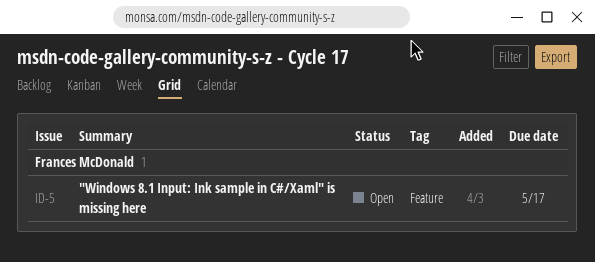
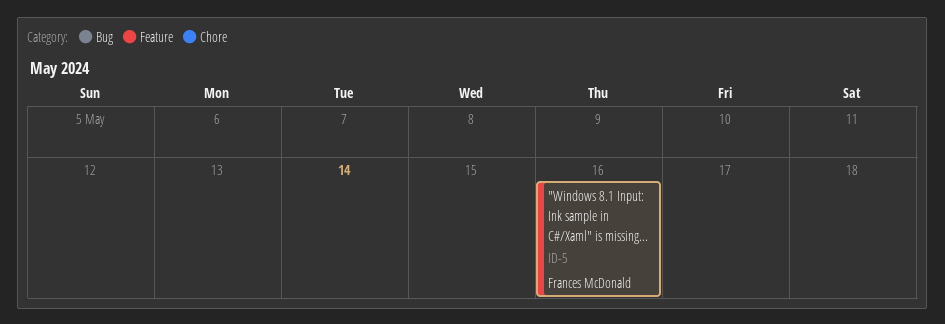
ID-5, due: May 17 -> May 16

